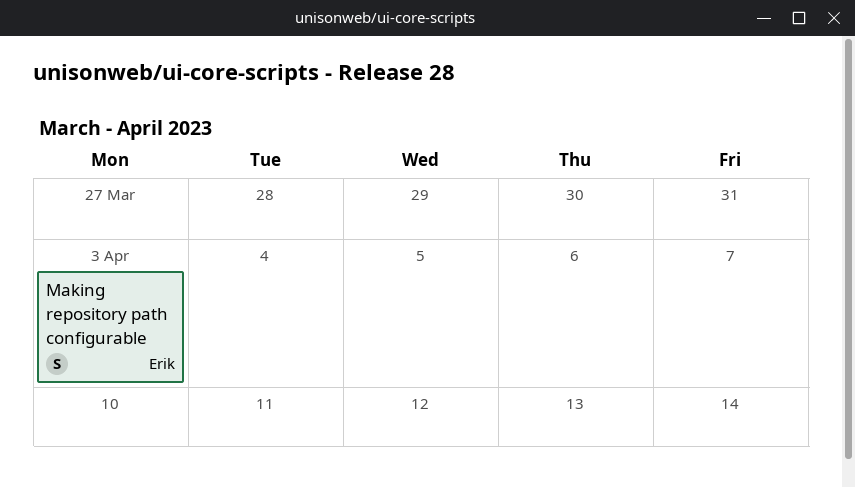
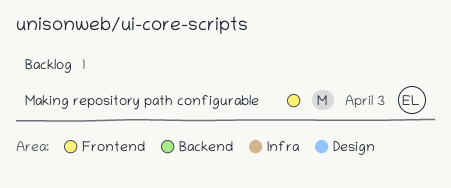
Making repository path configurable, estimate: S -> M

